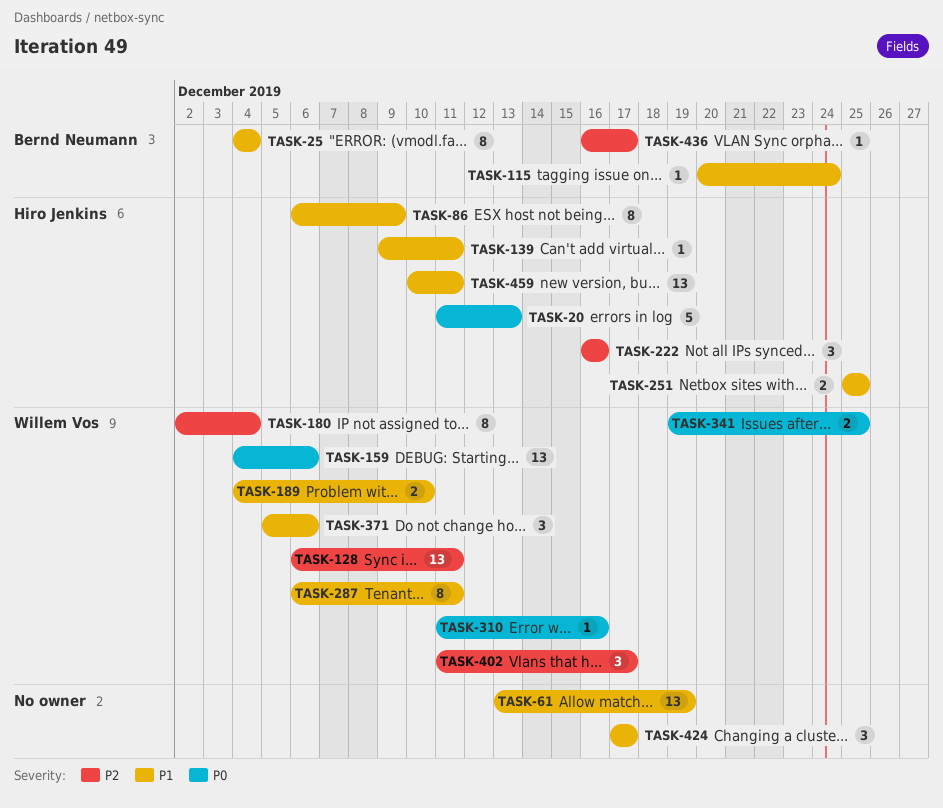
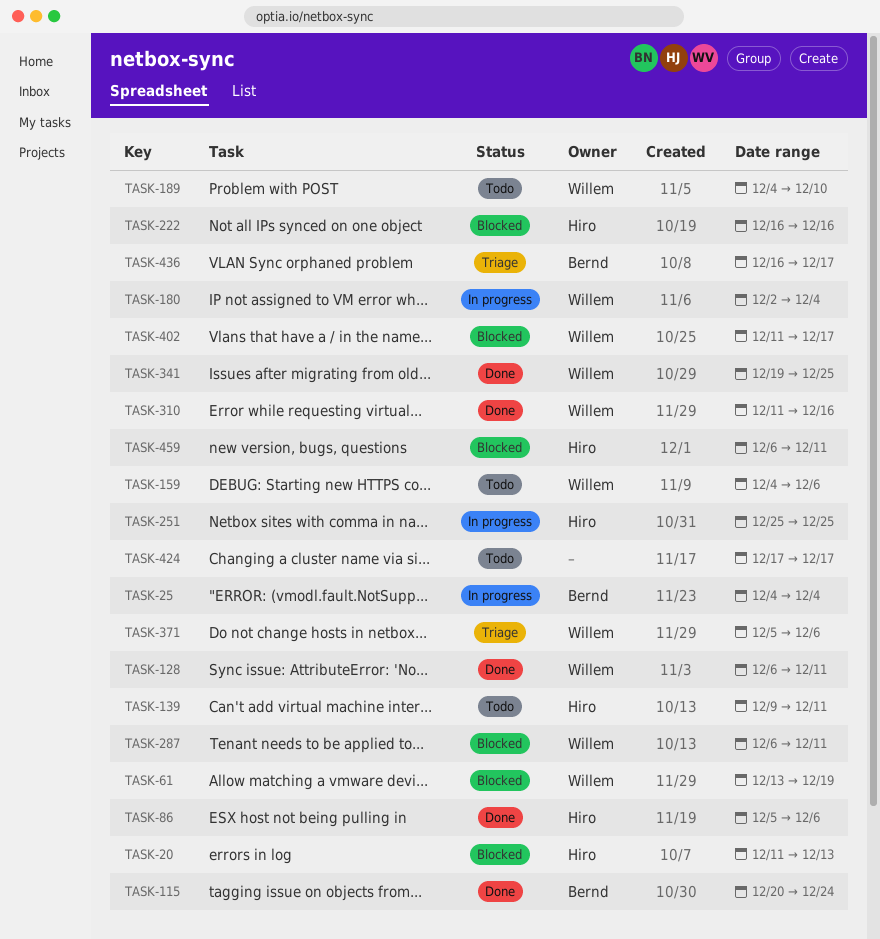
TASK-61, owner: none -> Willem Vos
TASK-86, start: Dec 6 -> Dec 5
TASK-86, due: Dec 9 -> Dec 6
TASK-459, start: Dec 10 -> Dec 6

